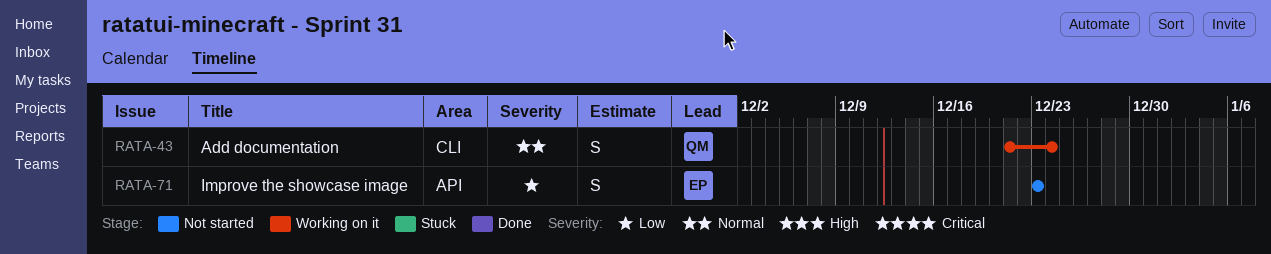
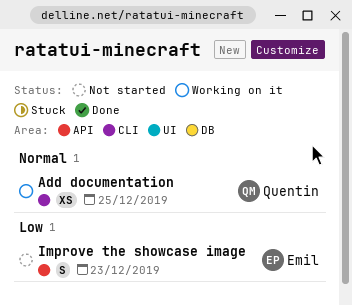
Add documentation, estimate: S -> XS
Add documentation, due: Dec 24 -> Dec 25

